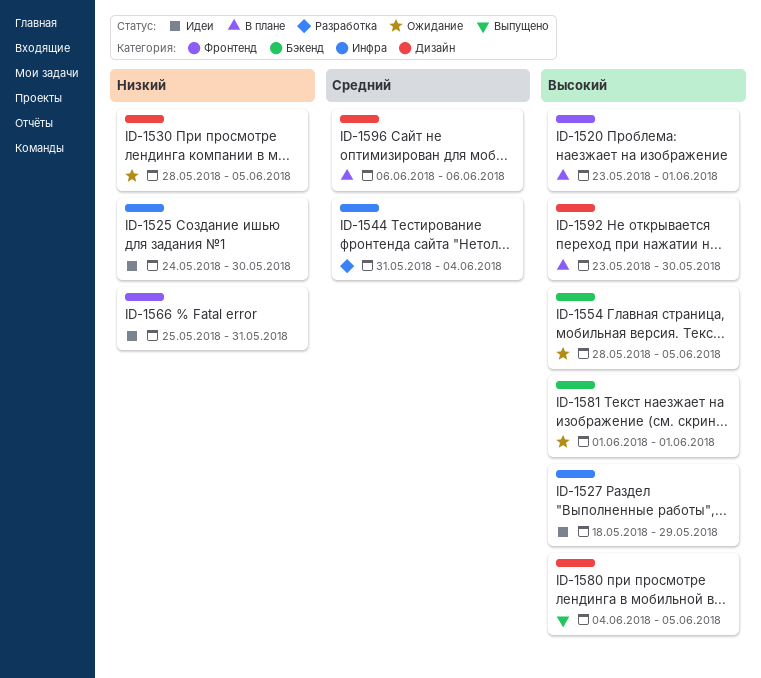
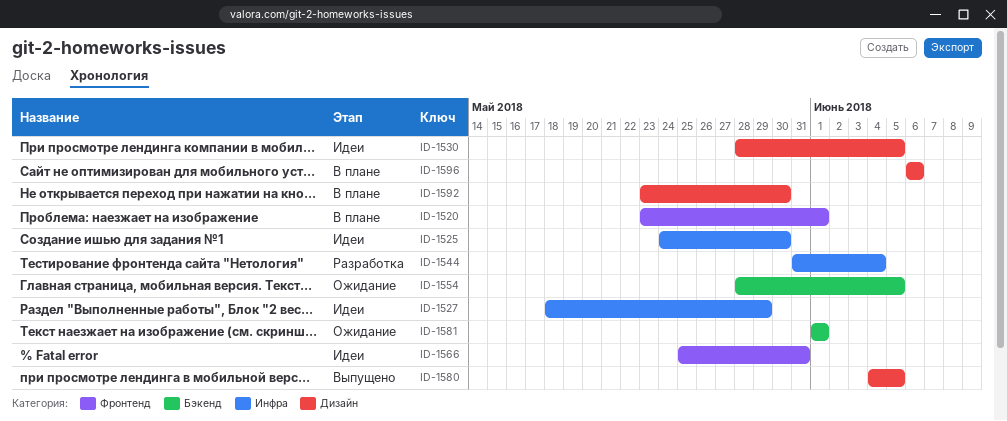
ID-1530, status: Ожидание -> Идеи

